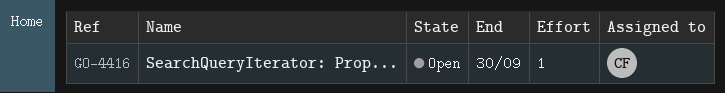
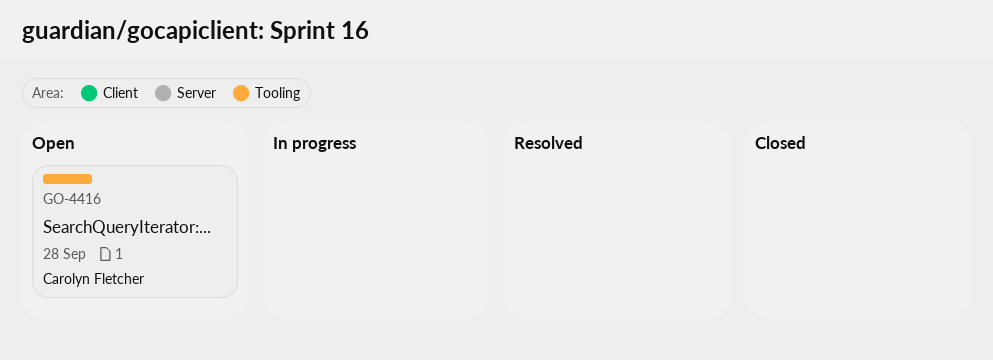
GO-4416, due: Sep 30 -> Sep 28

